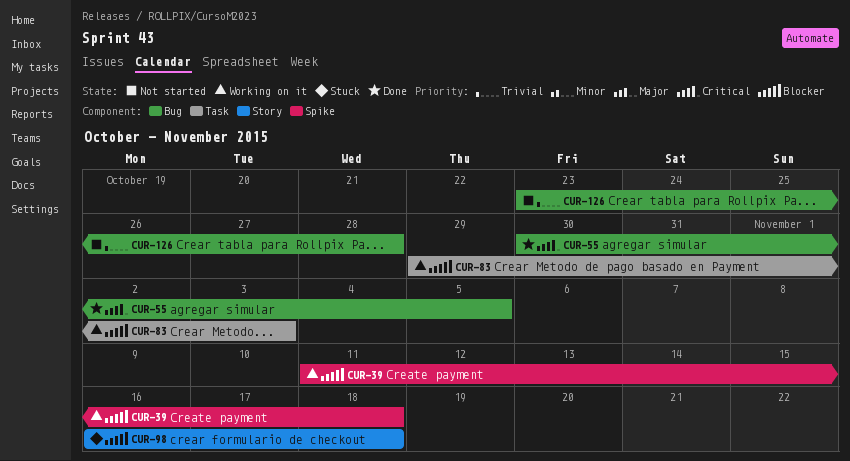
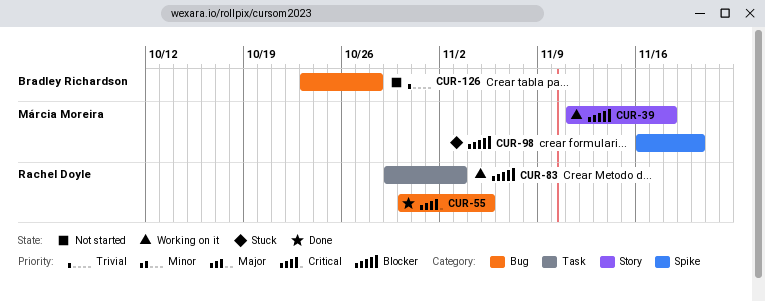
CUR-39, label: Spike -> Story
CUR-98, label: Story -> Spike
CUR-98, due: Nov 18 -> Nov 20

